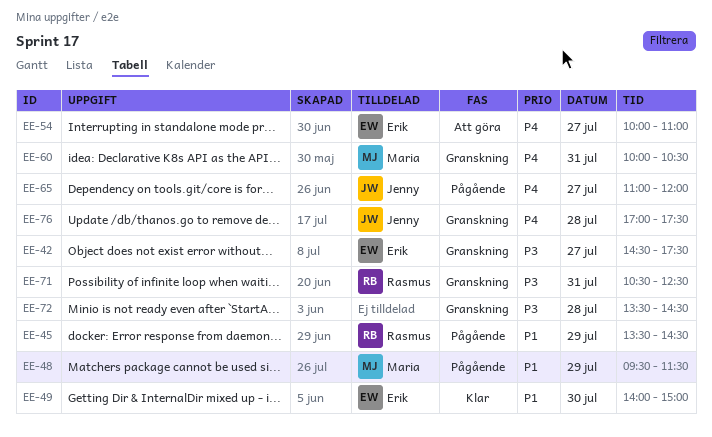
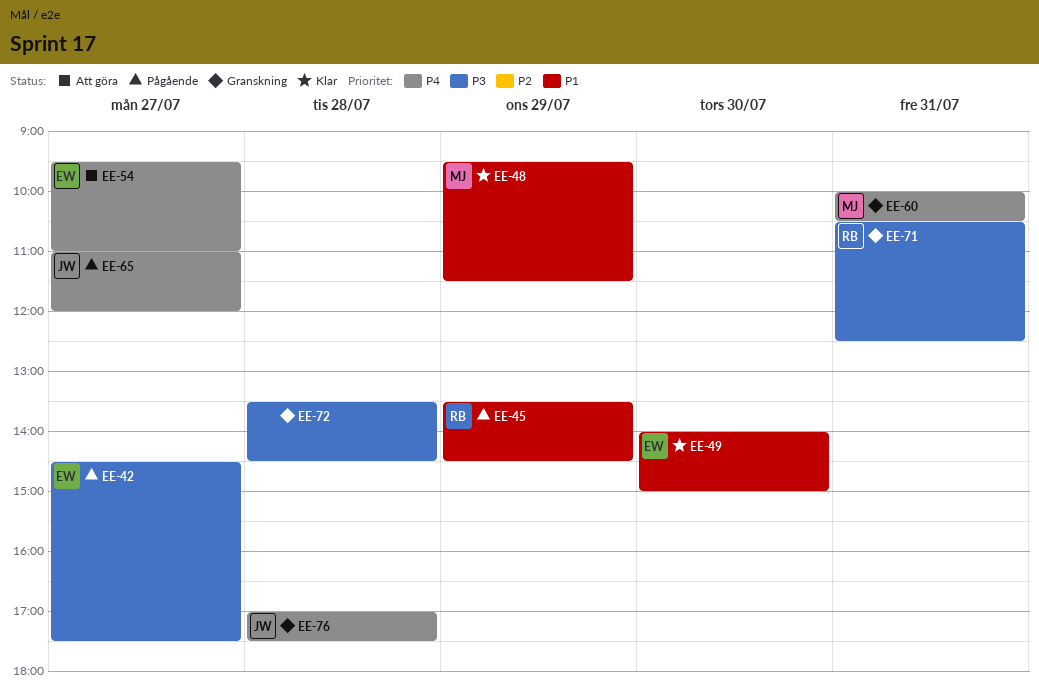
EE-42, status: Granskning -> Pågående
EE-48, status: Pågående -> Klar
EE-54, begins: 10:00 -> 09:30

